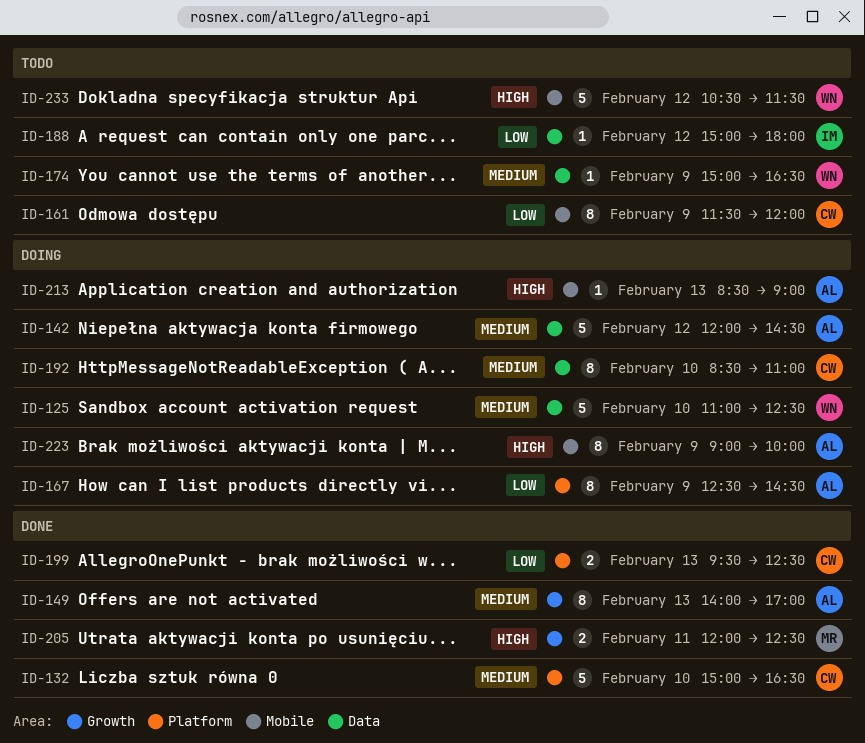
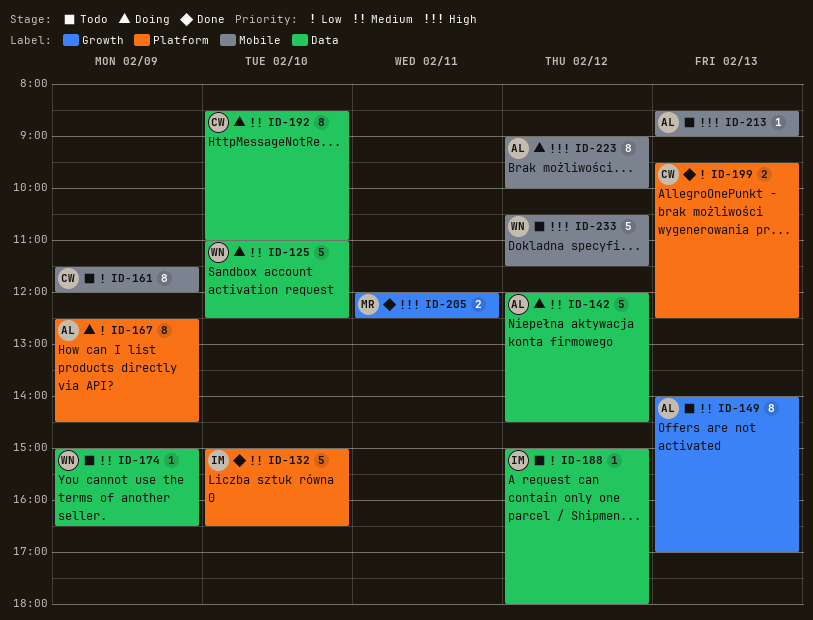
ID-132, owner: CW -> IM
ID-149, status: Done -> Todo
ID-213, status: Doing -> Todo
ID-223, day: Feb 9 -> Feb 12

